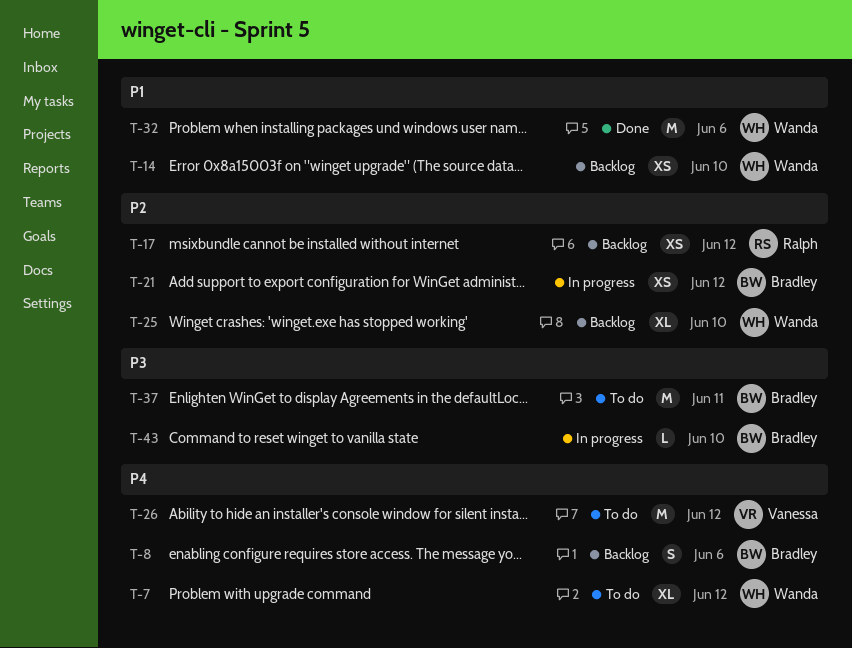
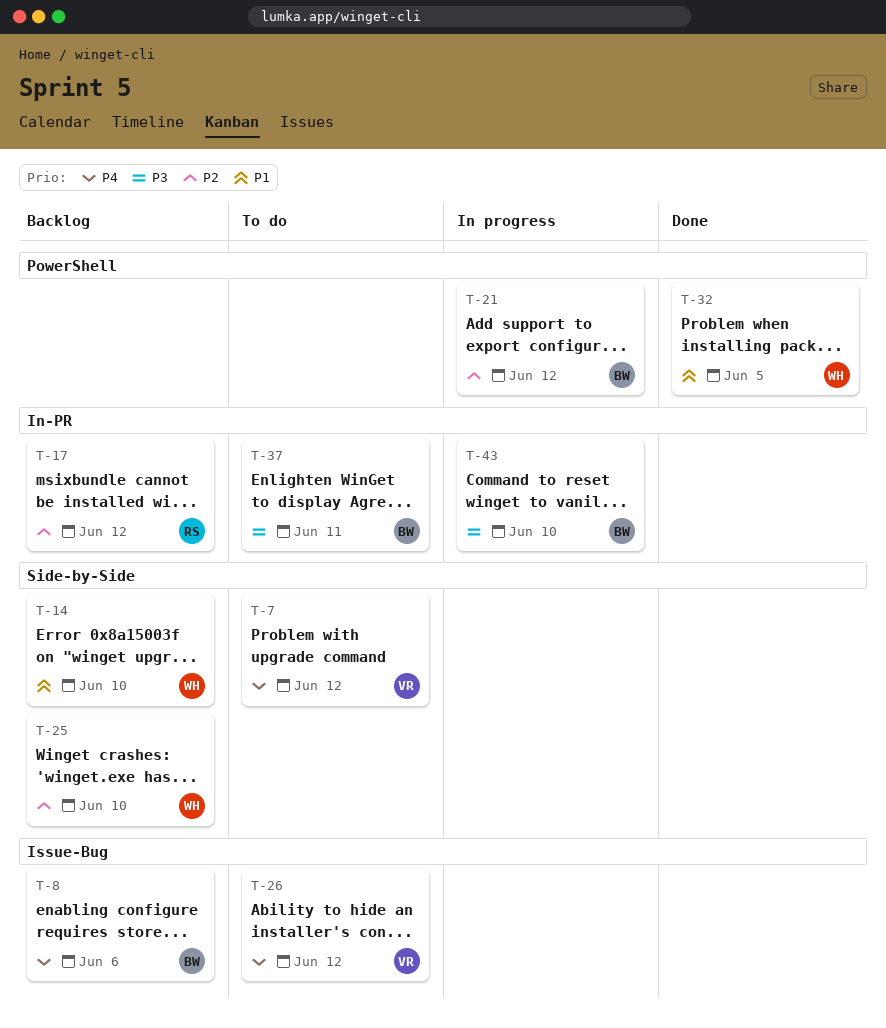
T-7, owner: Wanda -> Vanessa
T-32, due: Jun 6 -> Jun 5

